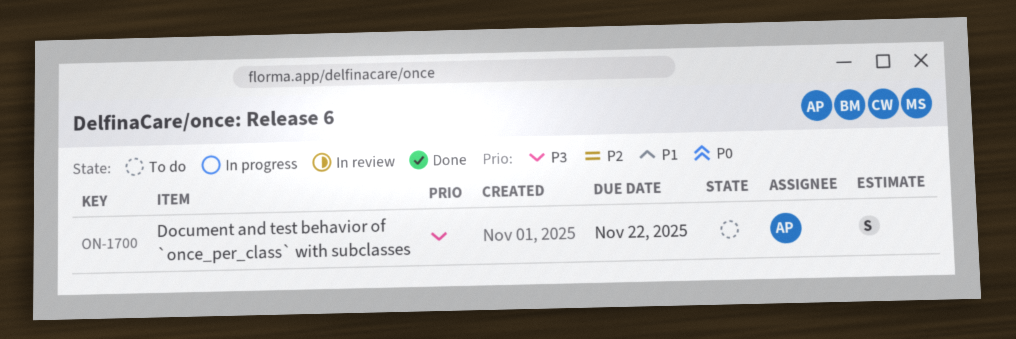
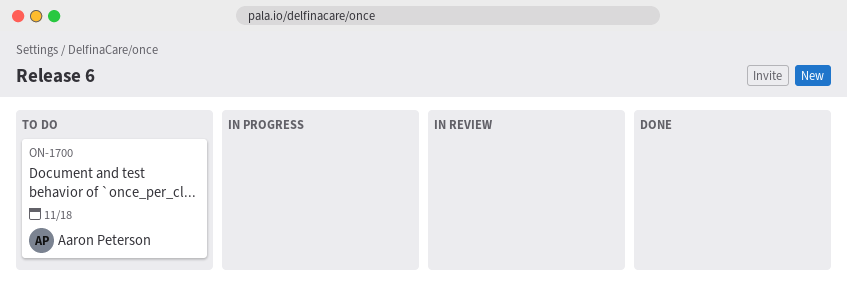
ON-1700, due: Nov 22 -> Nov 18

